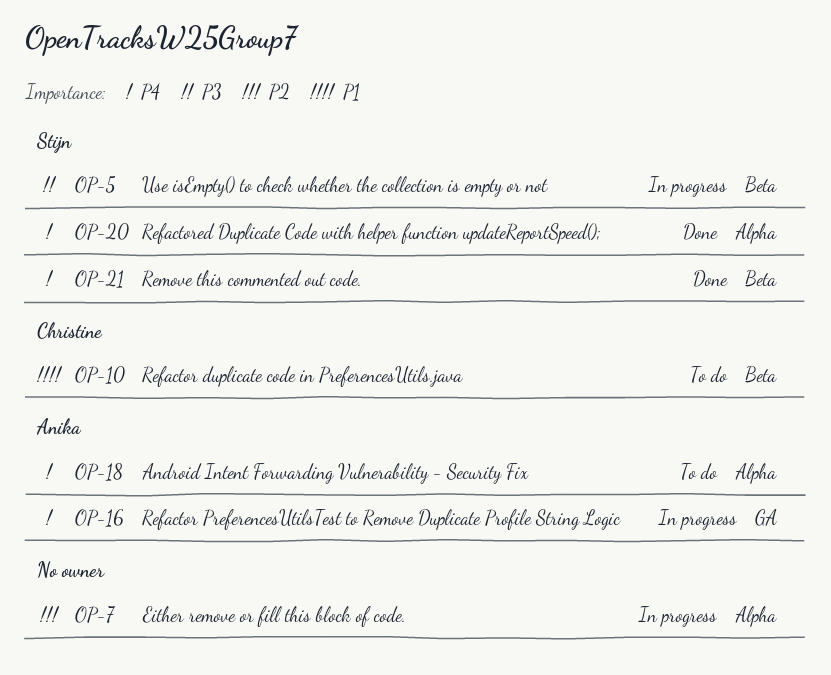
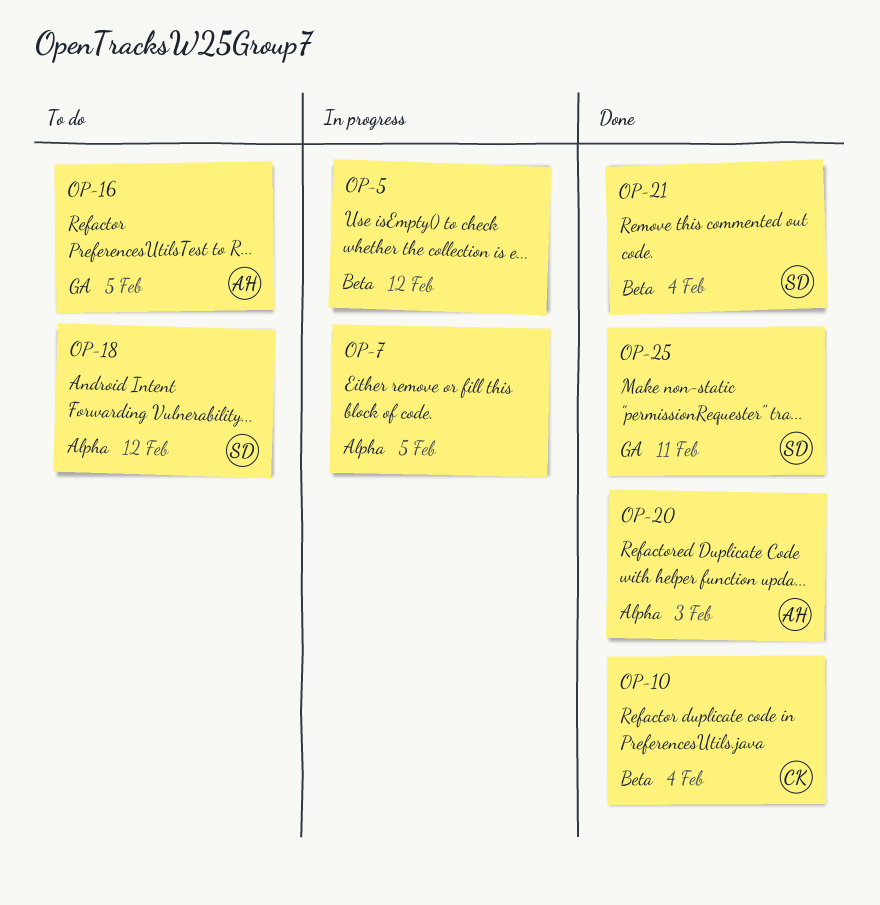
OP-5, owner: Stijn -> none
OP-10, status: To do -> Done
OP-16, status: In progress -> To do
OP-18, owner: Anika -> Stijn
OP-20, owner: Stijn -> Anika
OP-25: none -> present

